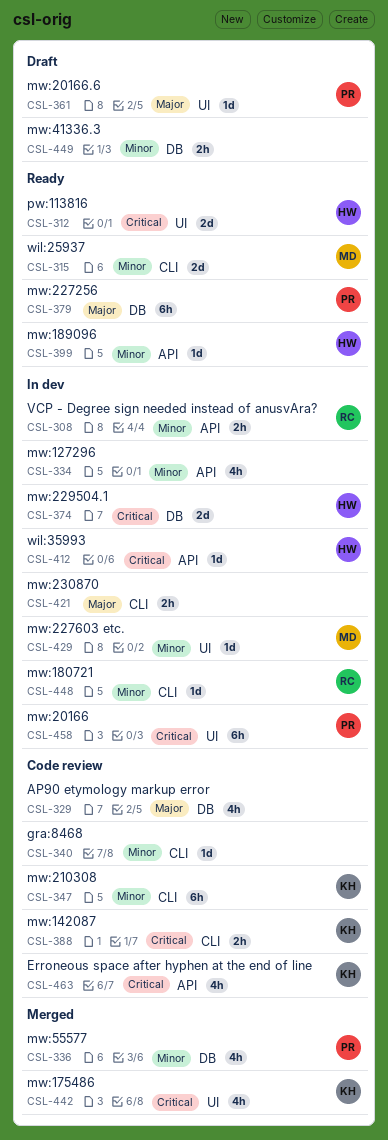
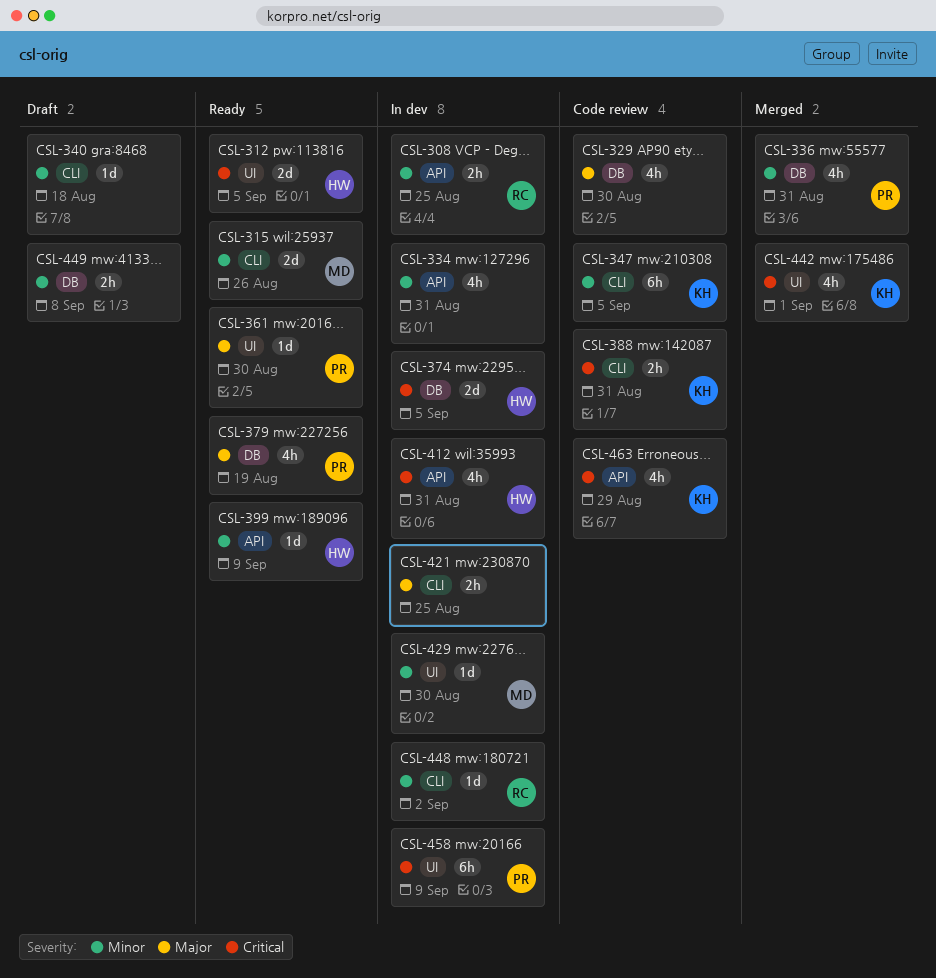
CSL-340, status: Code review -> Draft
CSL-361, status: Draft -> Ready
CSL-379, estimate: 6h -> 4h
CSL-412, estimate: 1d -> 4h

